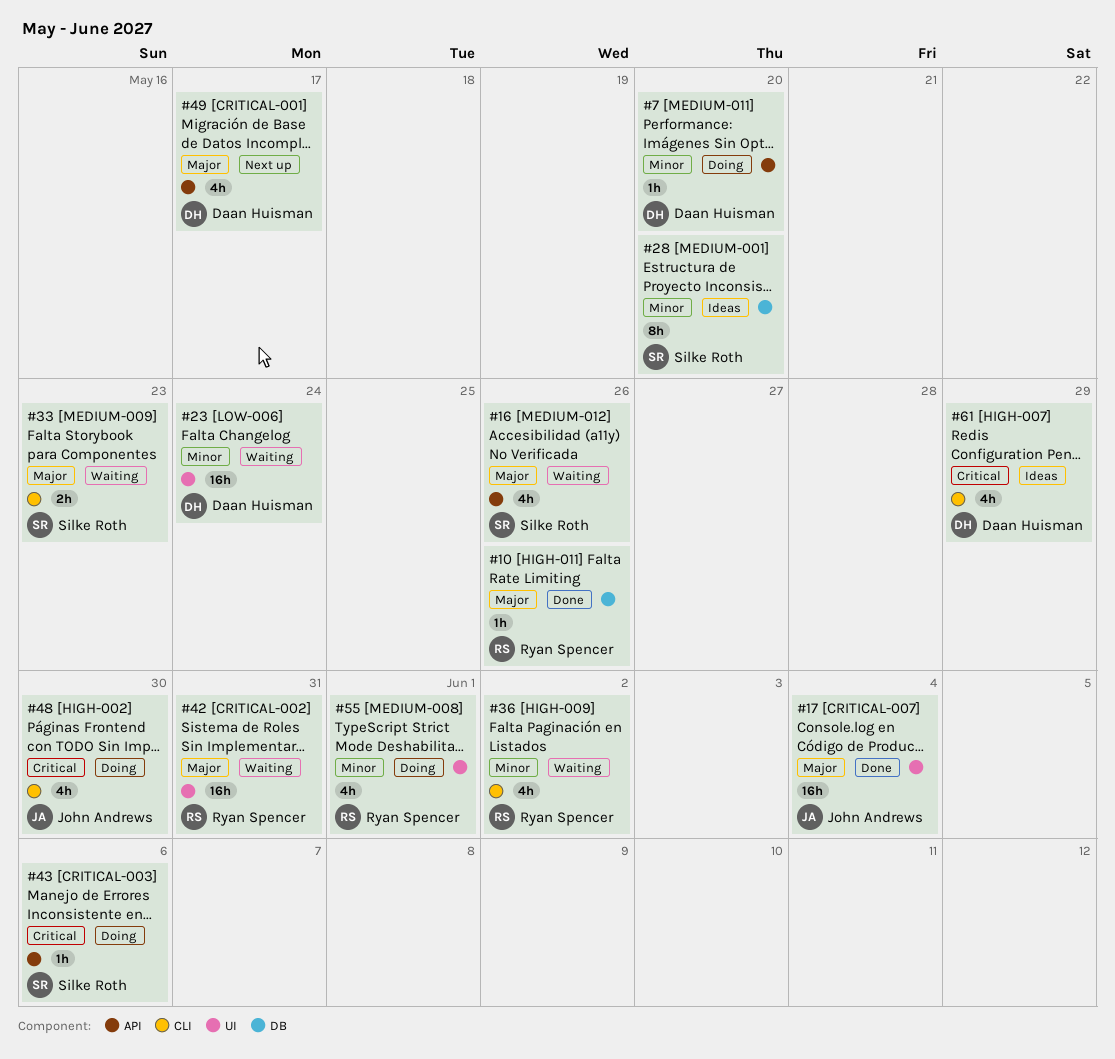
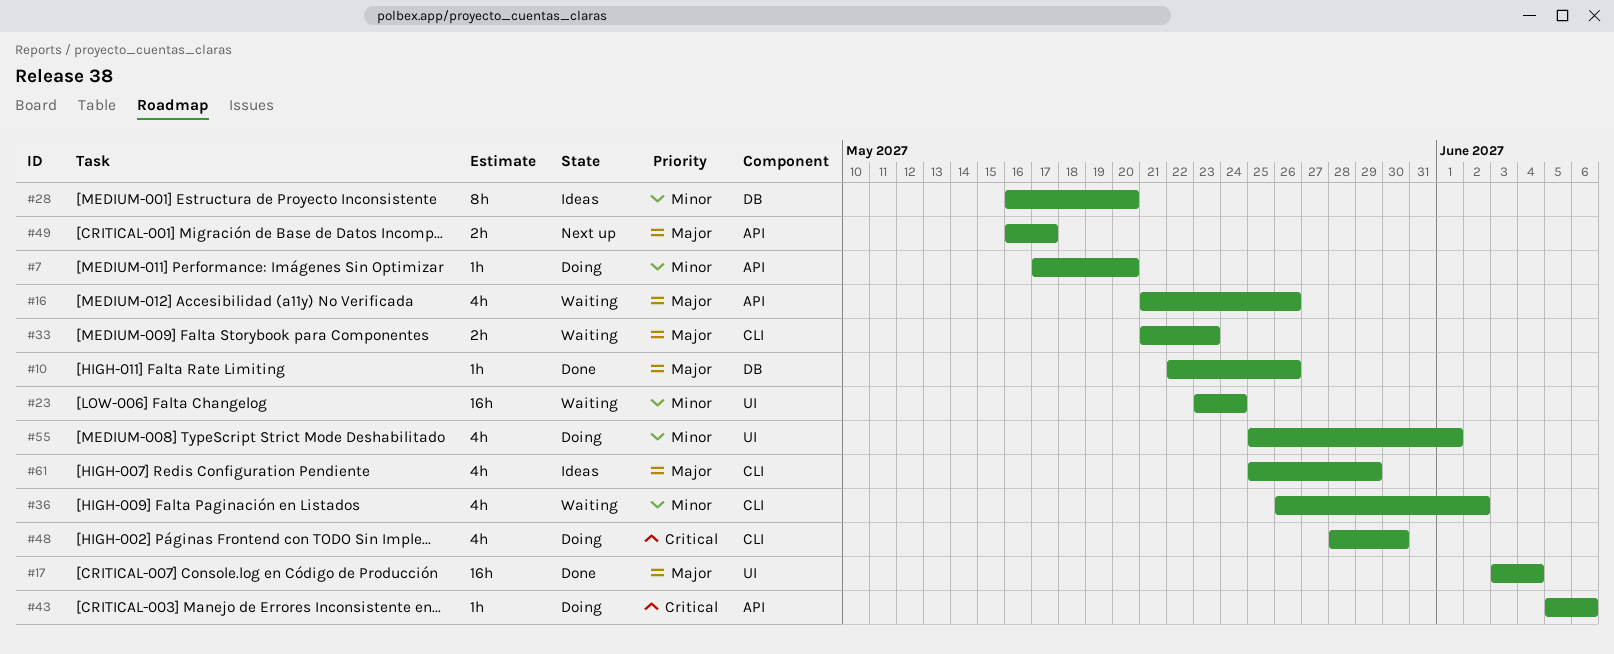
#42: present -> none
#49, estimate: 4h -> 2h
#61, priority: Critical -> Major

